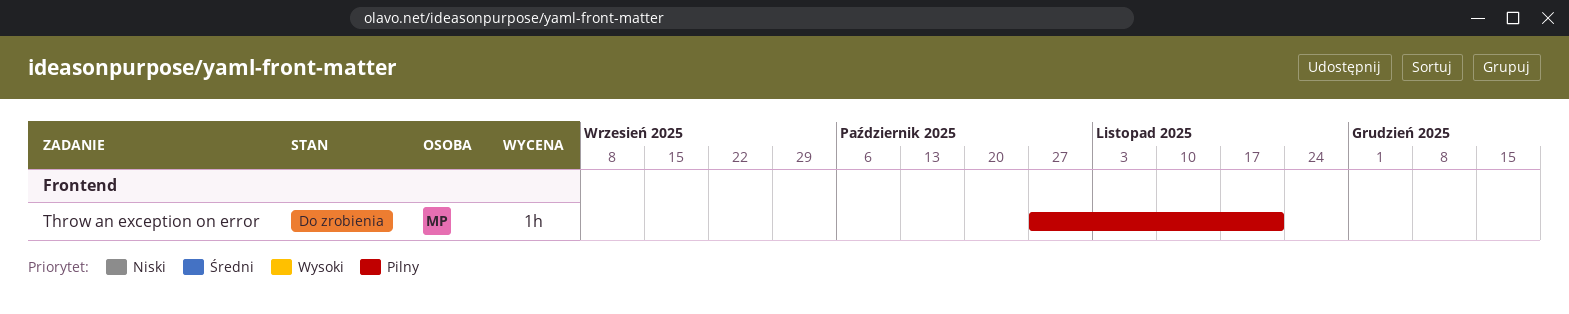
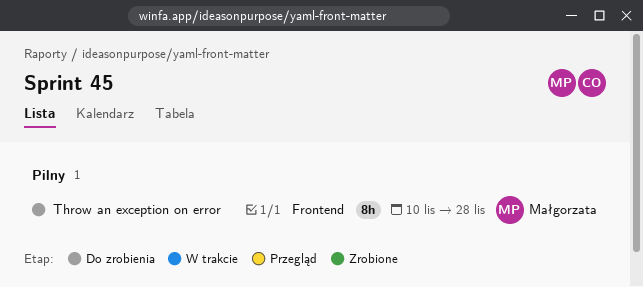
Throw an exception on error, estimate: 1h -> 8h
Throw an exception on error, start: Oct 27 -> Nov 10
Throw an exception on error, due: Nov 21 -> Nov 28

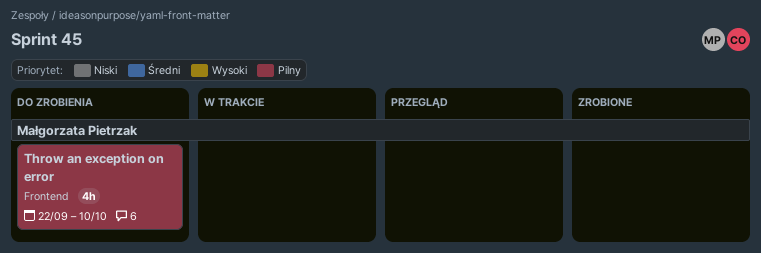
Throw an exception on error, estimate: 8h -> 4h
Throw an exception on error, start: Nov 10 -> Sep 22
Throw an exception on error, due: Nov 28 -> Oct 10

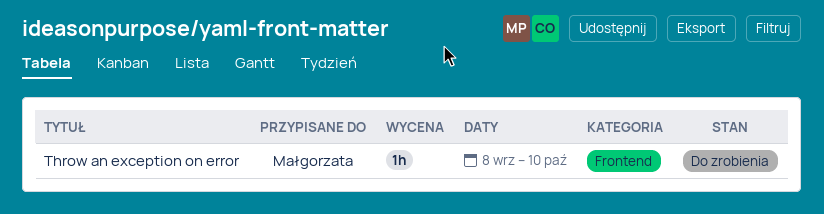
Throw an exception on error, estimate: 4h -> 1h
Throw an exception on error, start: Sep 22 -> Sep 8

